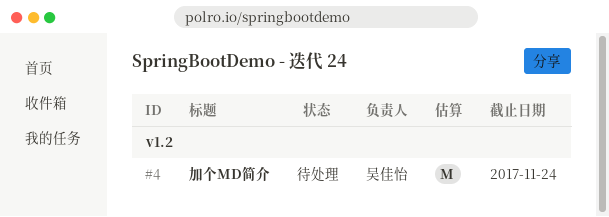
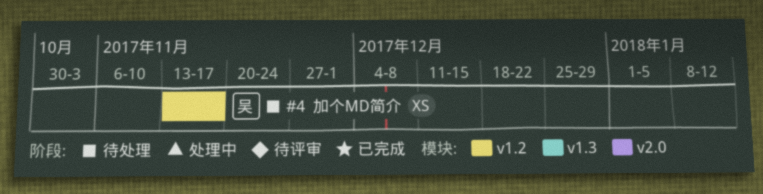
#4, estimate: M -> XS
#4, due: Nov 24 -> Nov 17

